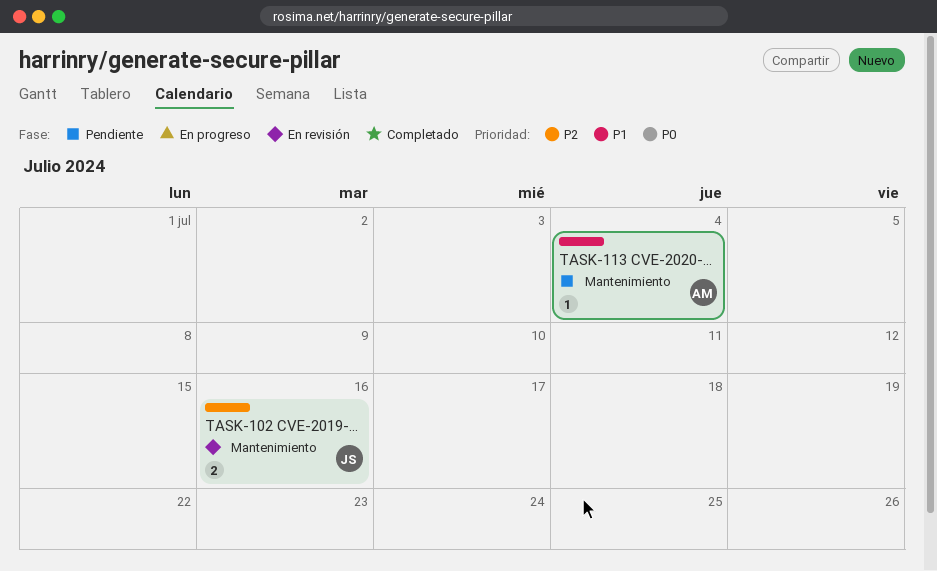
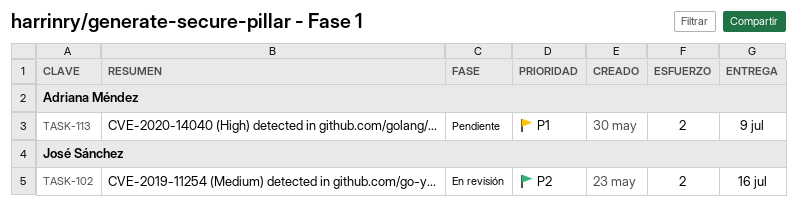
TASK-113, estimate: 1 -> 2
TASK-113, due: Jul 4 -> Jul 9

